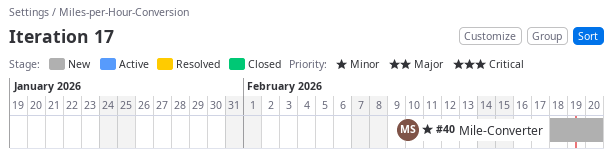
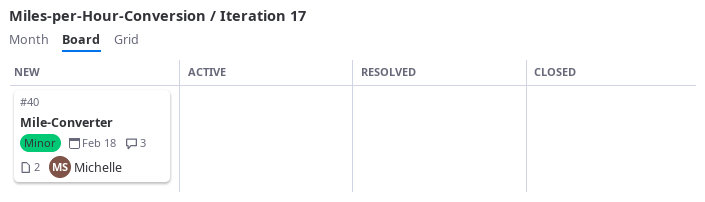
#40, due: Feb 20 -> Feb 18

